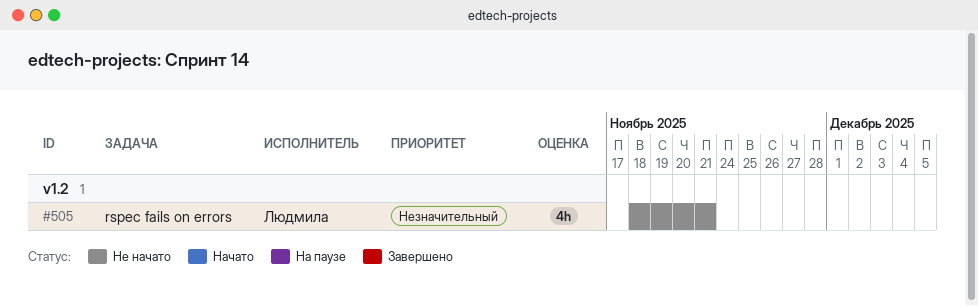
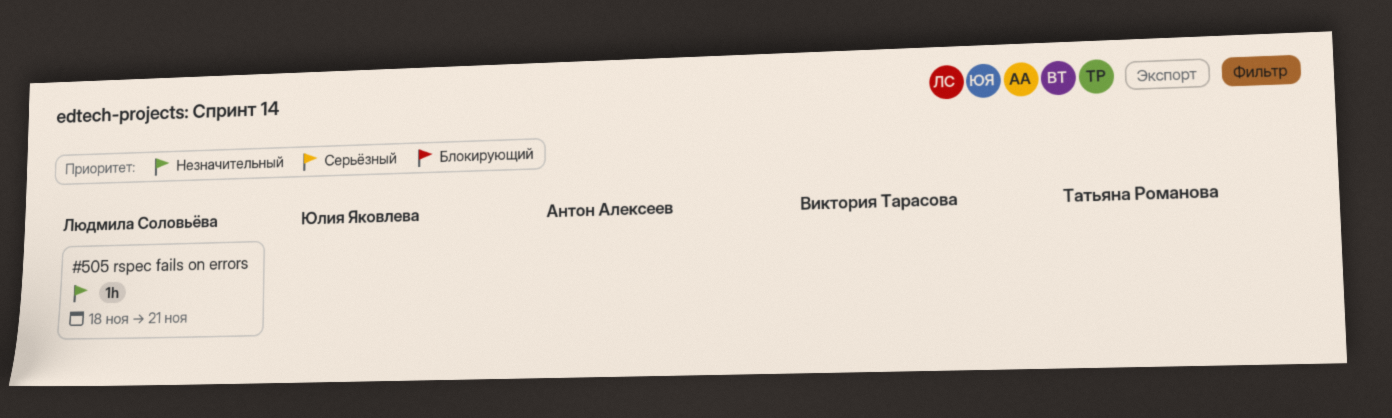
#505, estimate: 4h -> 1h

